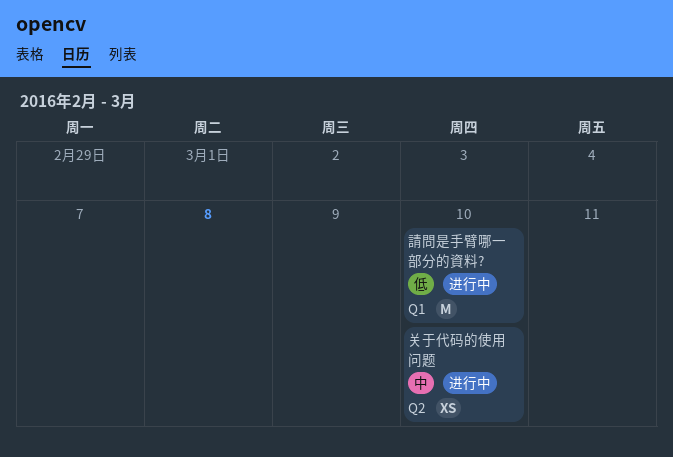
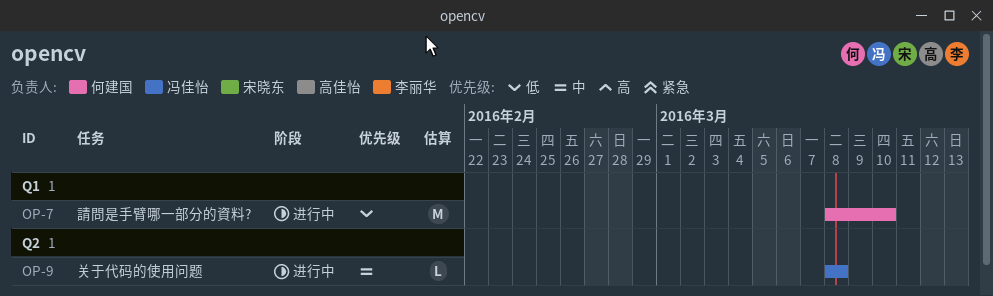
关于代码的使用问题, estimate: XS -> L
关于代码的使用问题, due: Mar 10 -> Mar 8

